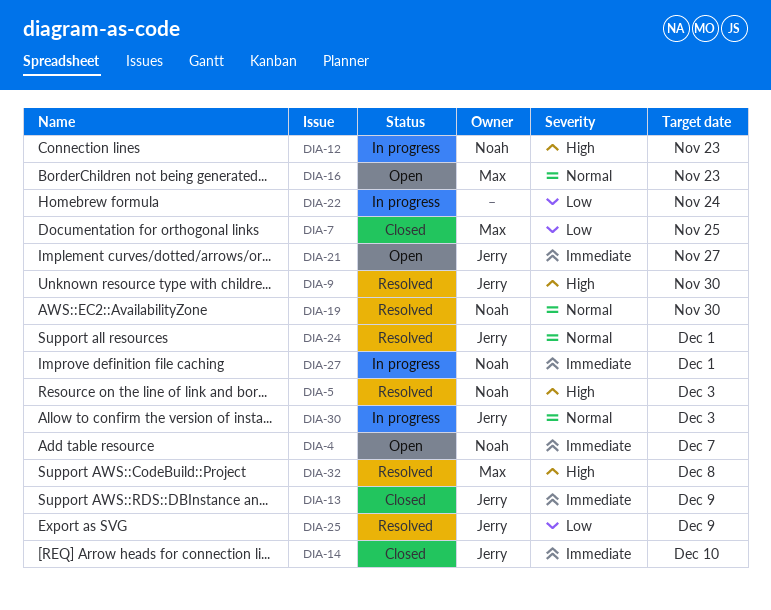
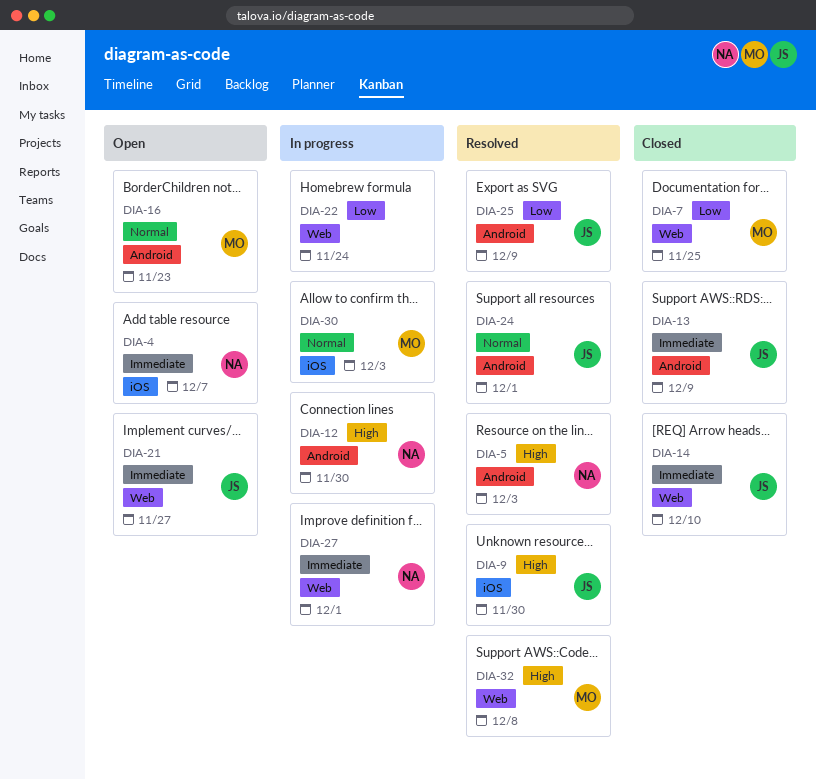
DIA-12, due: Nov 23 -> Nov 30
DIA-19: present -> none
DIA-30, owner: Jerry -> Max

